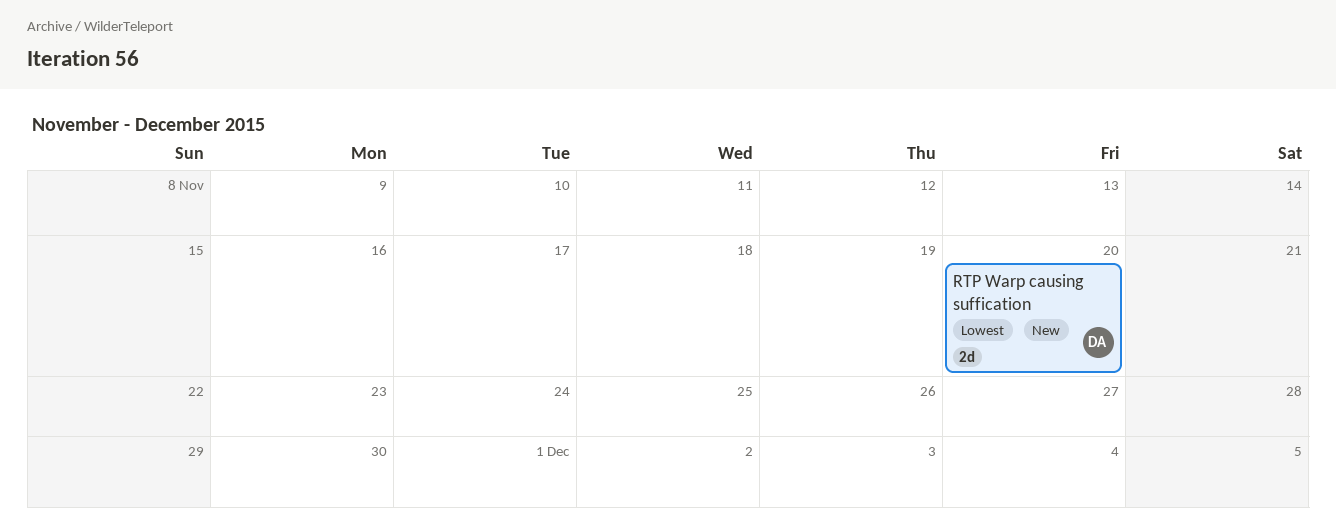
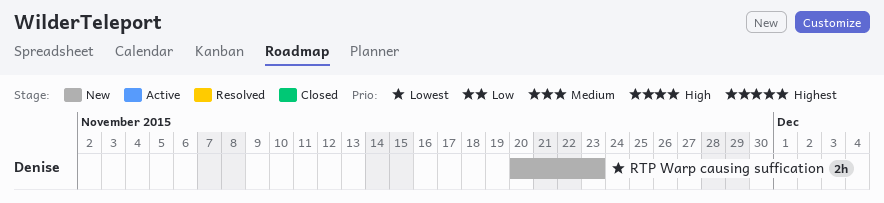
RTP Warp causing suffication, estimate: 2d -> 2h
RTP Warp causing suffication, due: Nov 20 -> Nov 23

